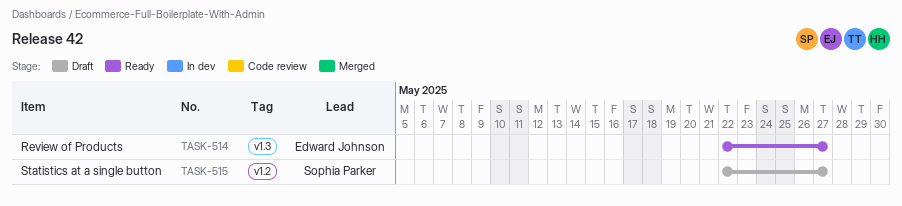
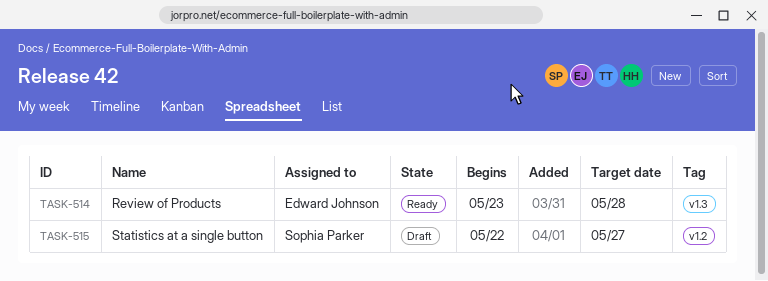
TASK-514, start: May 22 -> May 23
TASK-514, due: May 27 -> May 28

